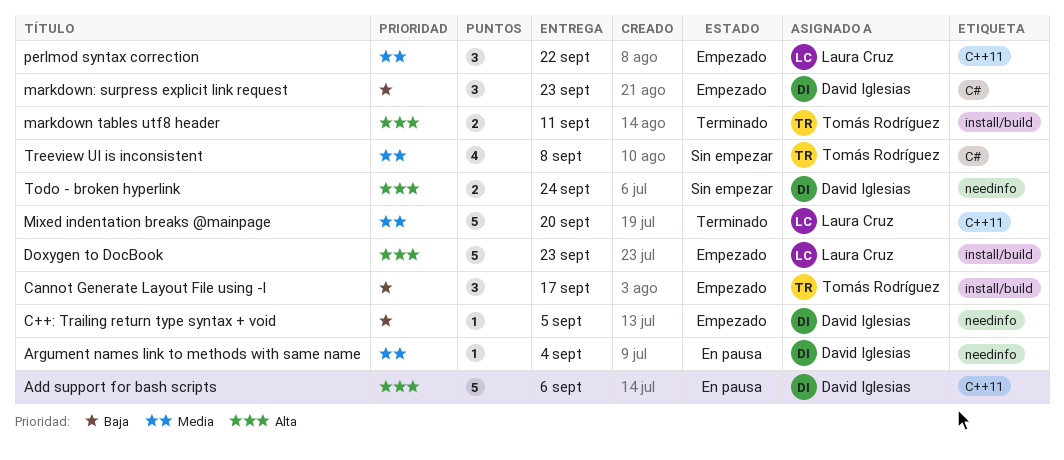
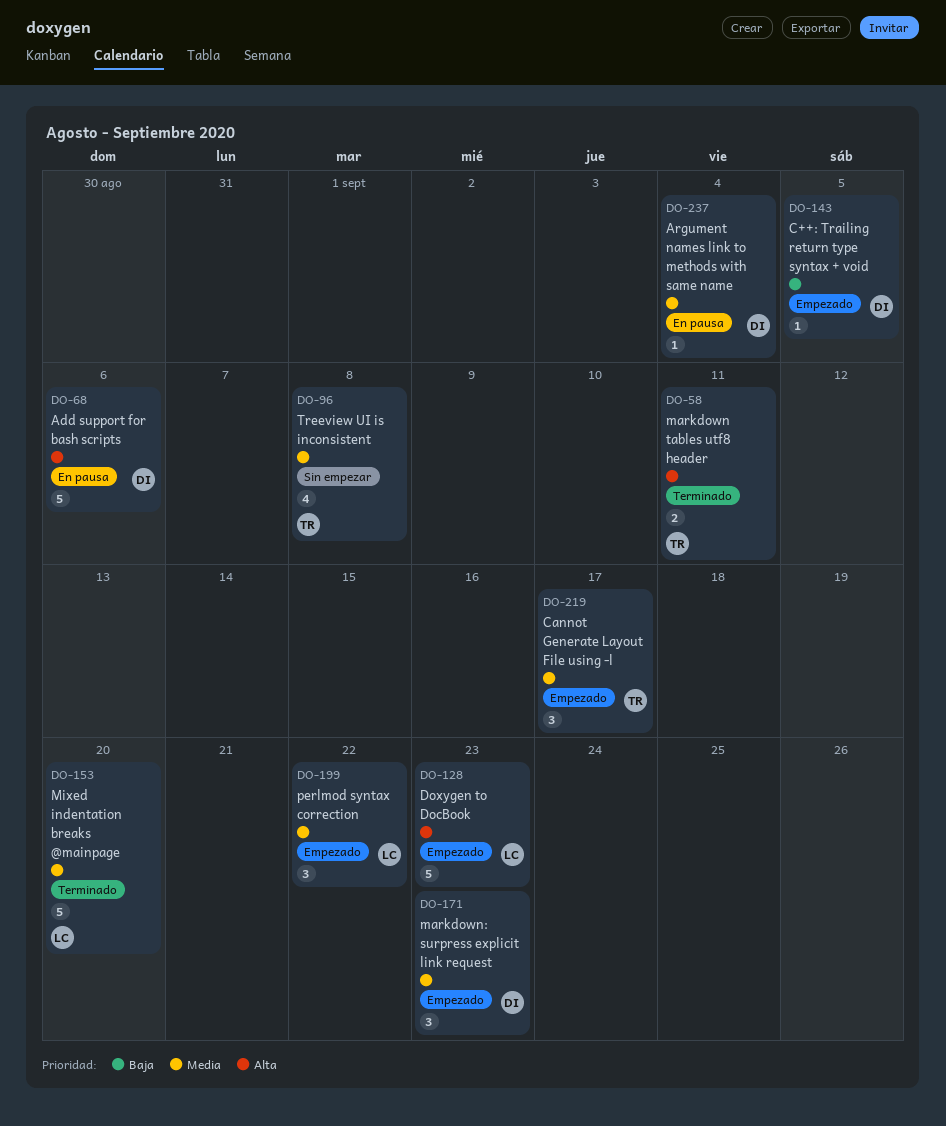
Cannot Generate Layout File using -l, priority: Baja -> Media
markdown: surpress explicit link request, priority: Baja -> Media
Todo - broken hyperlink: present -> none

